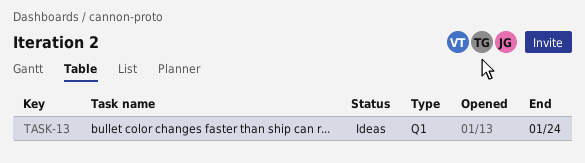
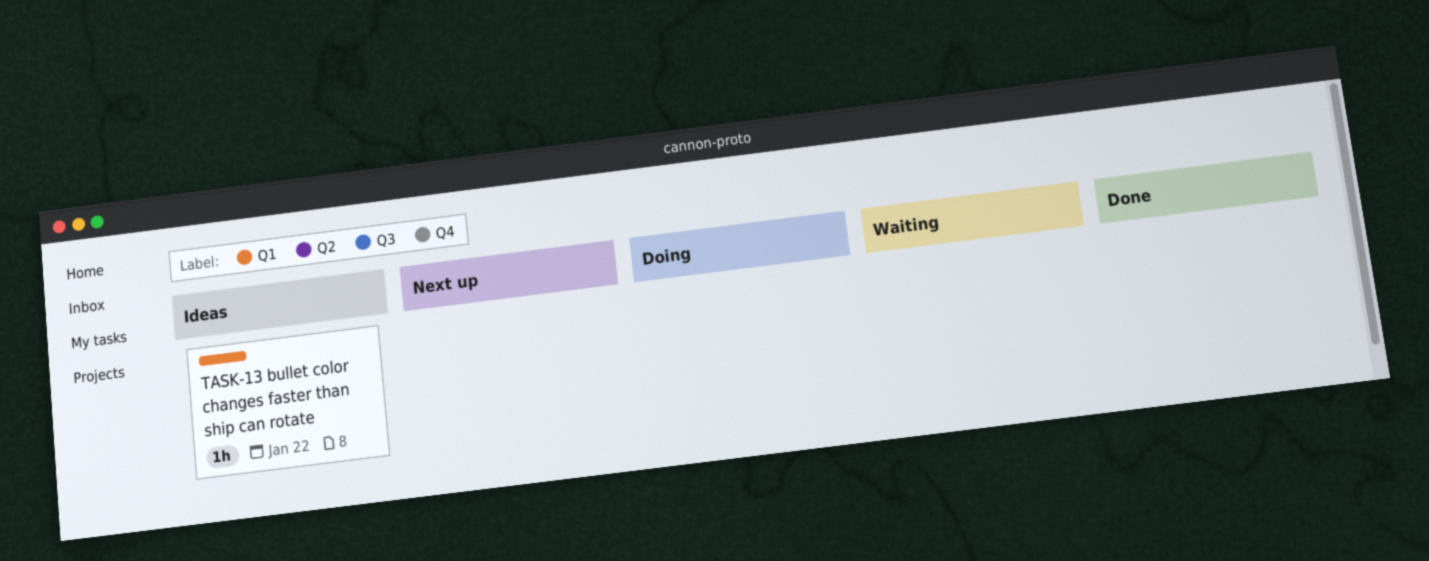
TASK-13, due: Jan 24 -> Jan 22

